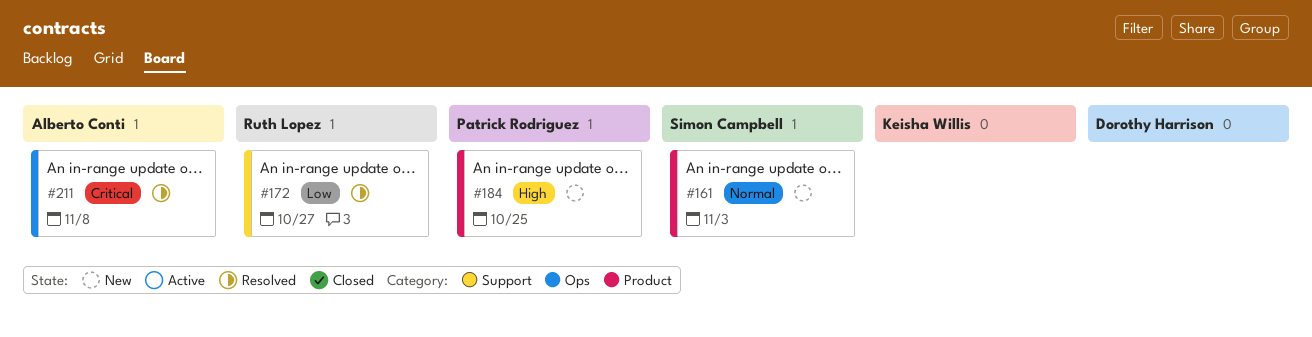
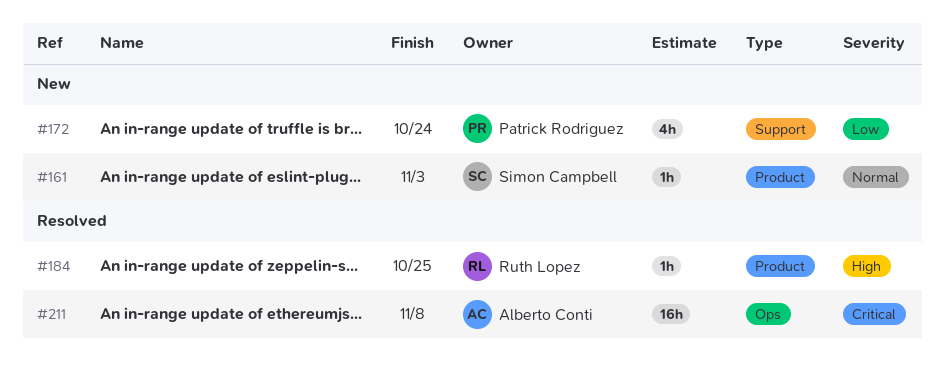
#172, status: Resolved -> New
#172, owner: Ruth Lopez -> Patrick Rodriguez
#172, due: Oct 27 -> Oct 24
#184, status: New -> Resolved
#184, owner: Patrick Rodriguez -> Ruth Lopez

